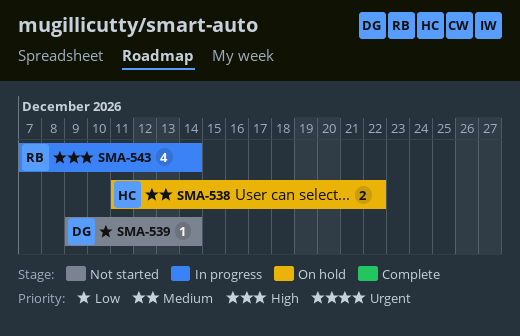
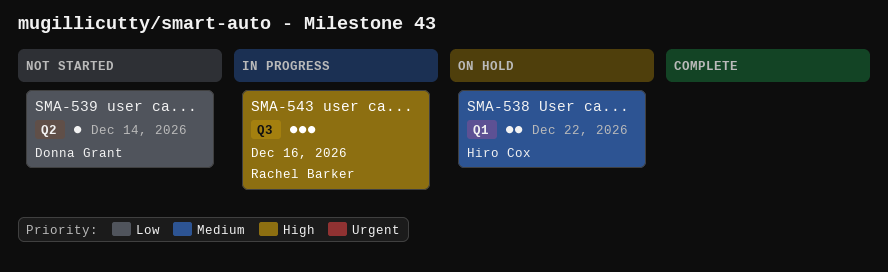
SMA-543, estimate: 4 -> 3
SMA-543, due: Dec 14 -> Dec 16

